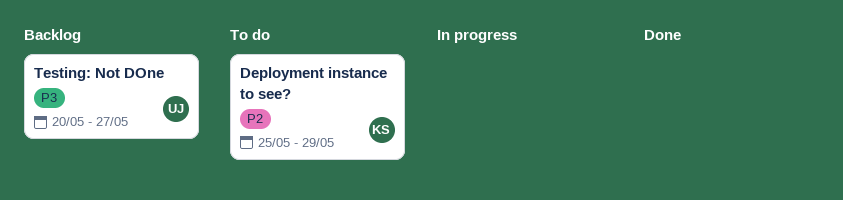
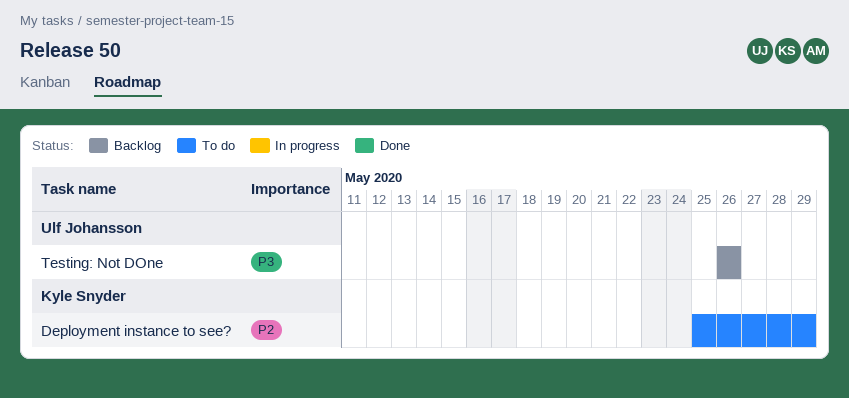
Testing: Not DOne, start: May 20 -> May 26
Testing: Not DOne, due: May 27 -> May 26

